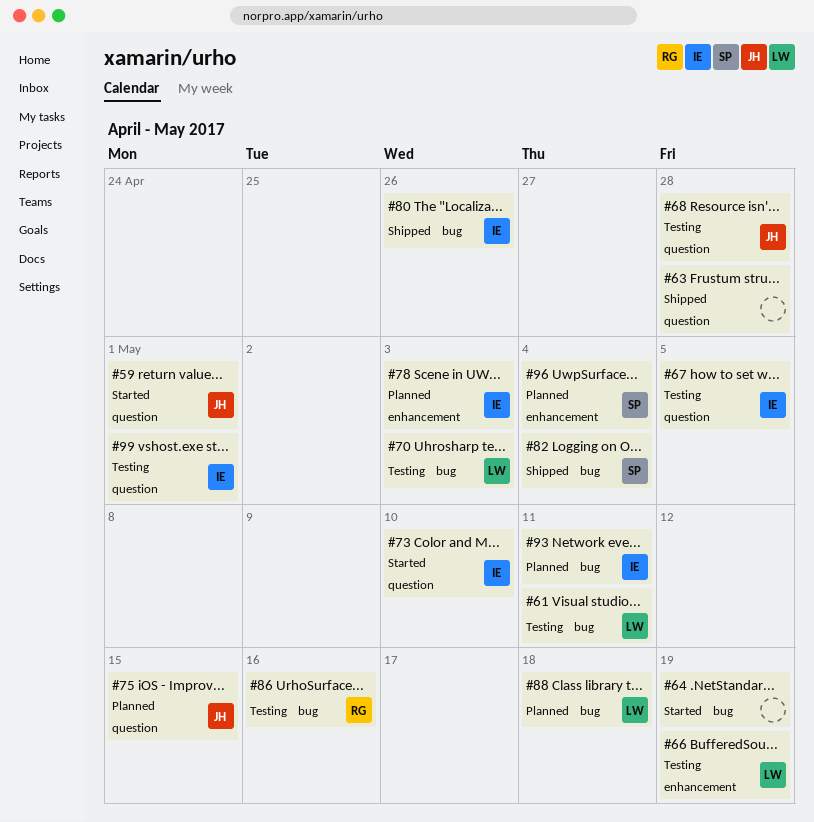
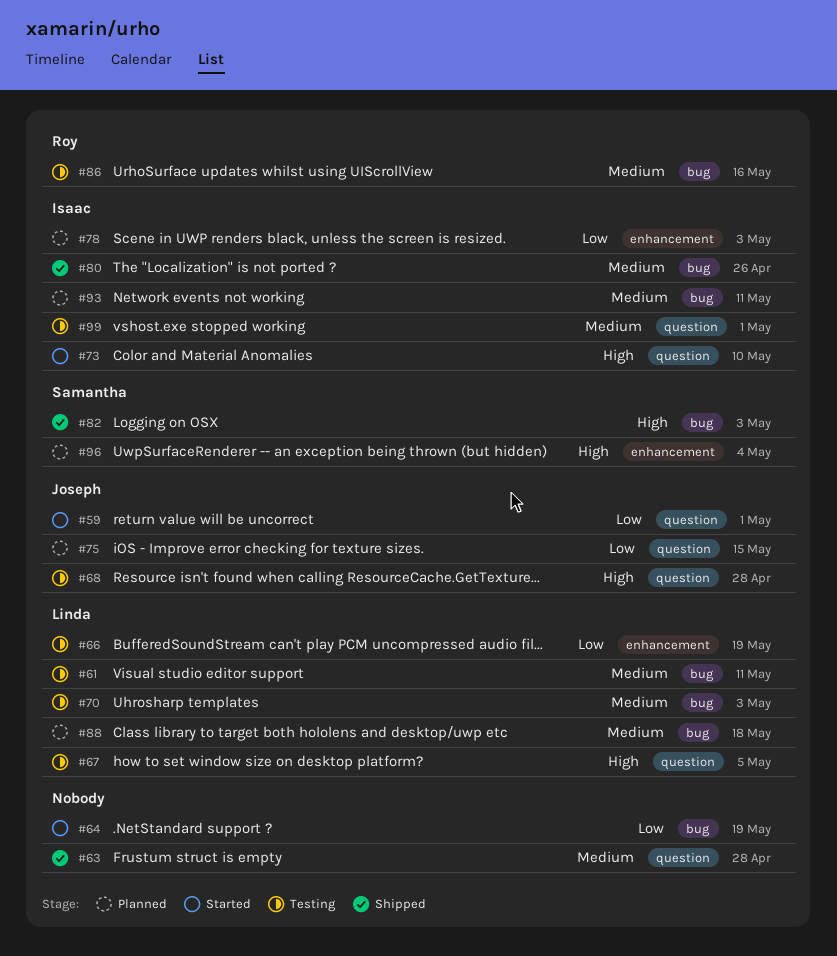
#67, owner: Isaac -> Linda
#82, due: May 4 -> May 3

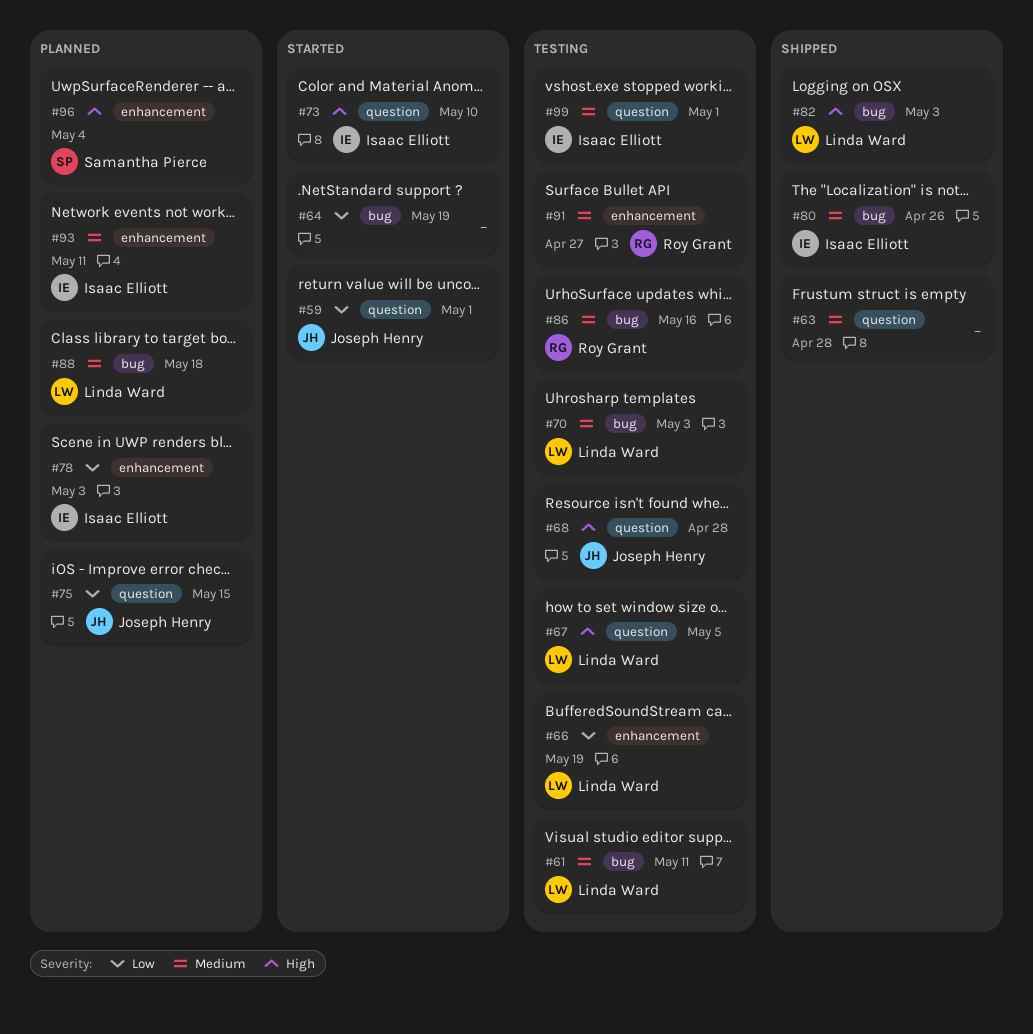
#82, owner: Samantha Pierce -> Linda Ward
#91: none -> present
#93, label: bug -> enhancement

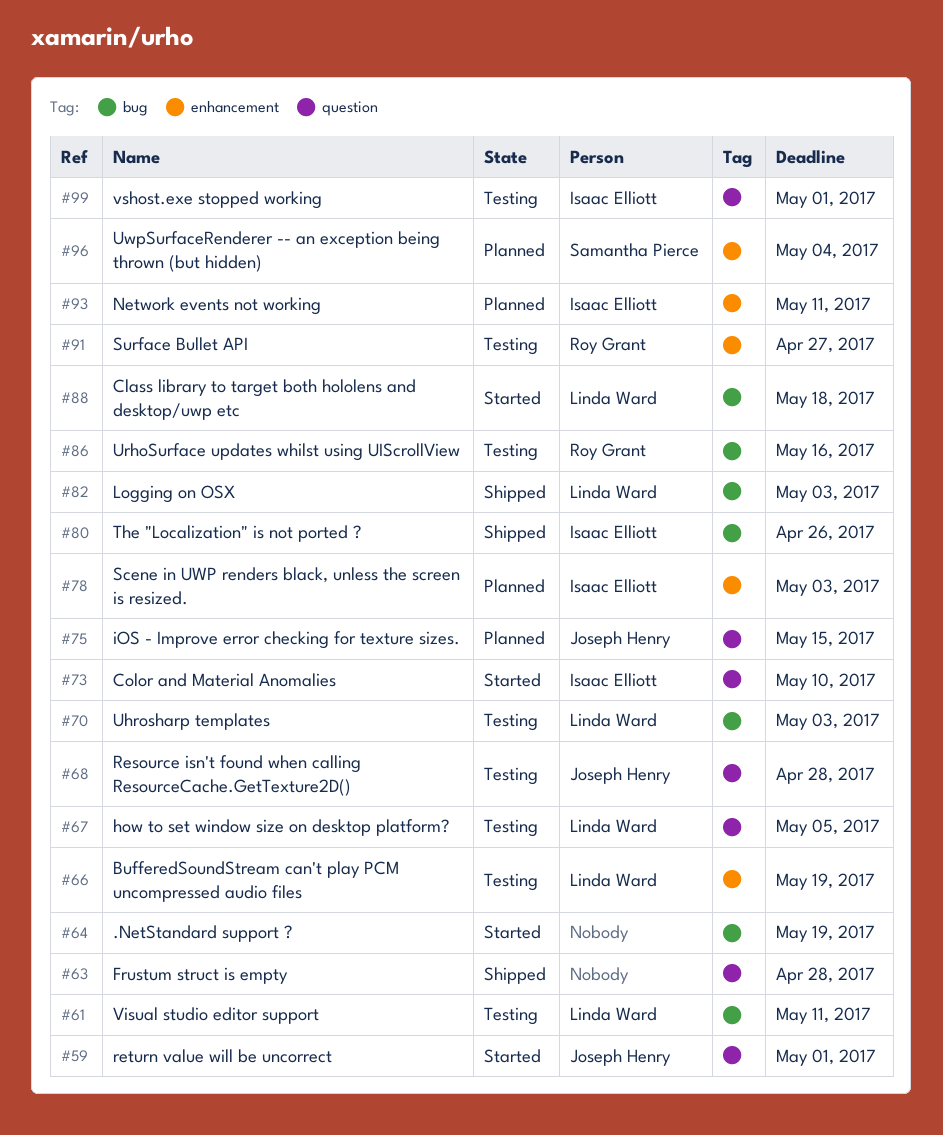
#88, status: Planned -> Started

